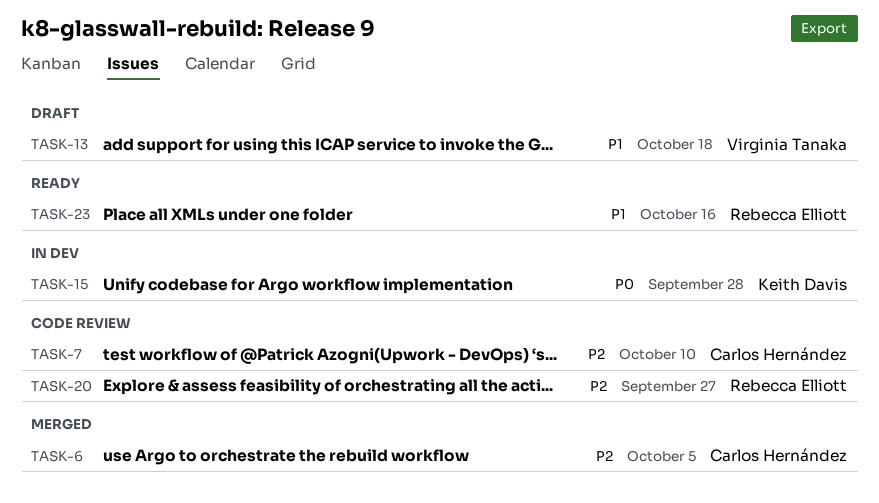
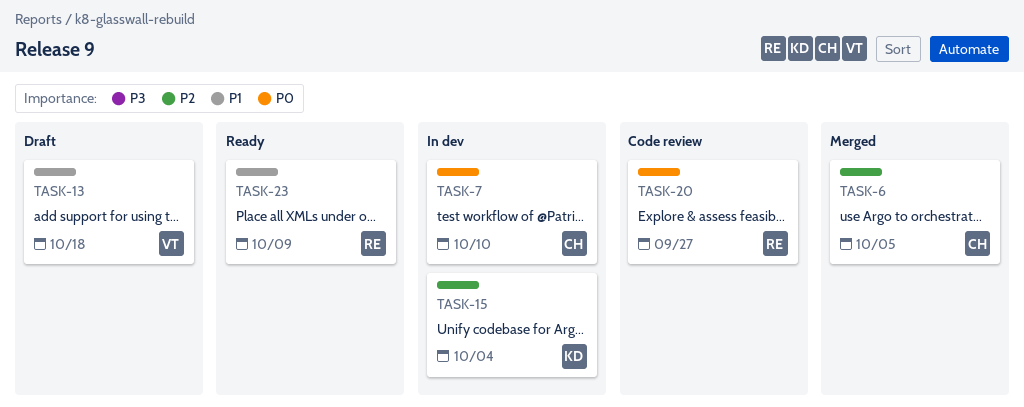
TASK-7, status: Code review -> In dev
TASK-7, priority: P2 -> P0
TASK-15, priority: P0 -> P2
TASK-15, due: Sep 28 -> Oct 4
TASK-20, priority: P2 -> P0
TASK-23, due: Oct 16 -> Oct 9

